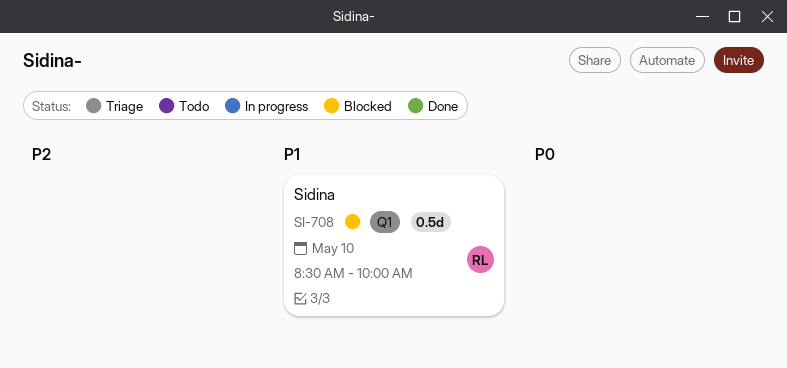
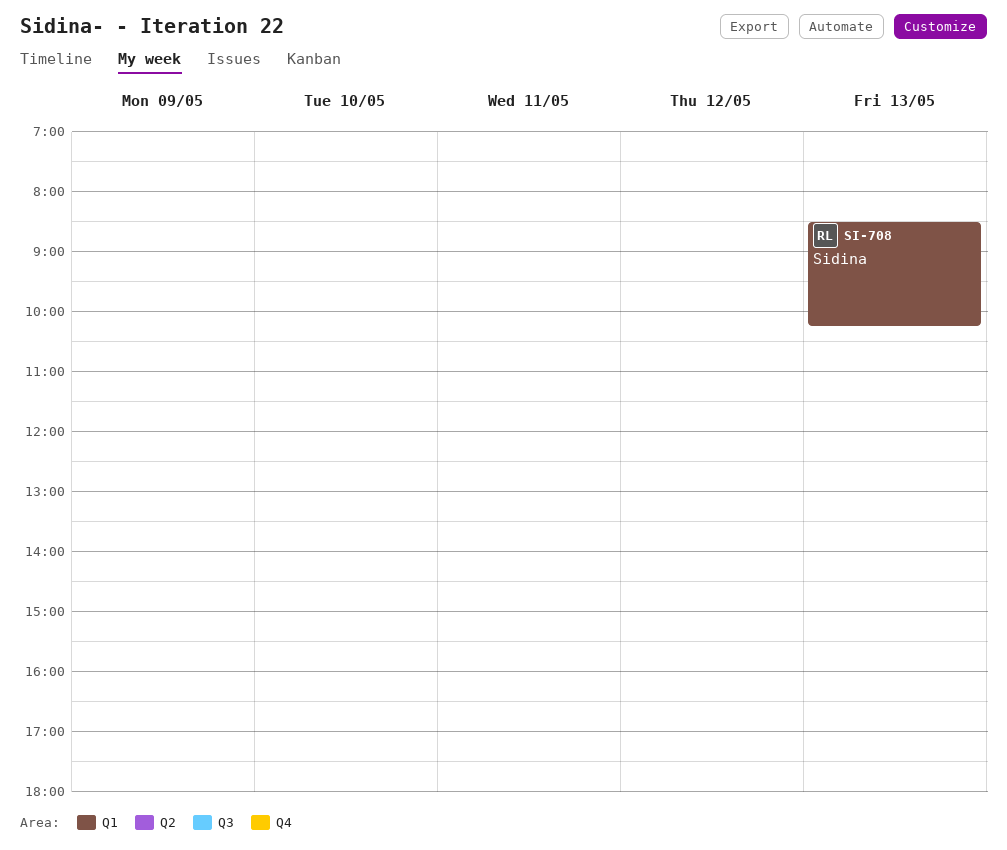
SI-708, day: May 10 -> May 13
SI-708, ends: 10:00 -> 10:15

